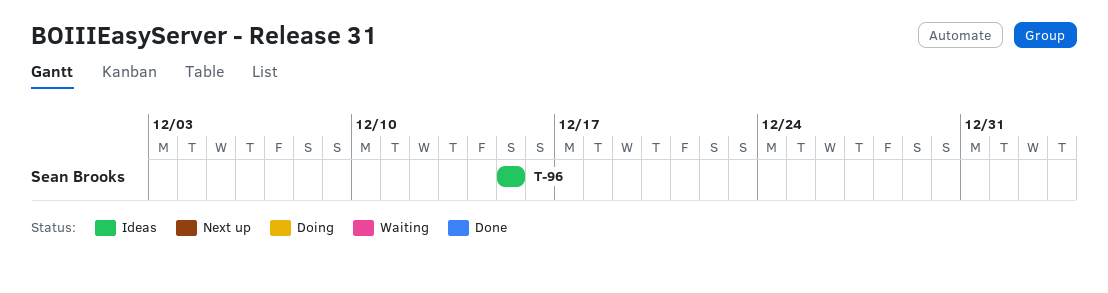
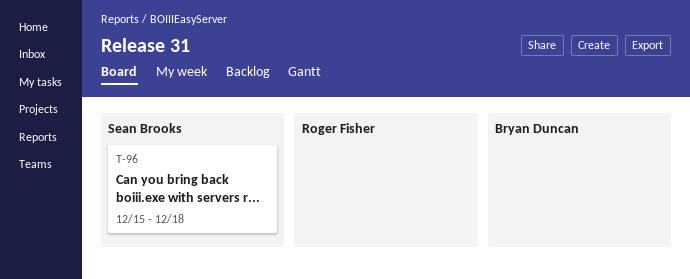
T-96, due: Dec 15 -> Dec 18

